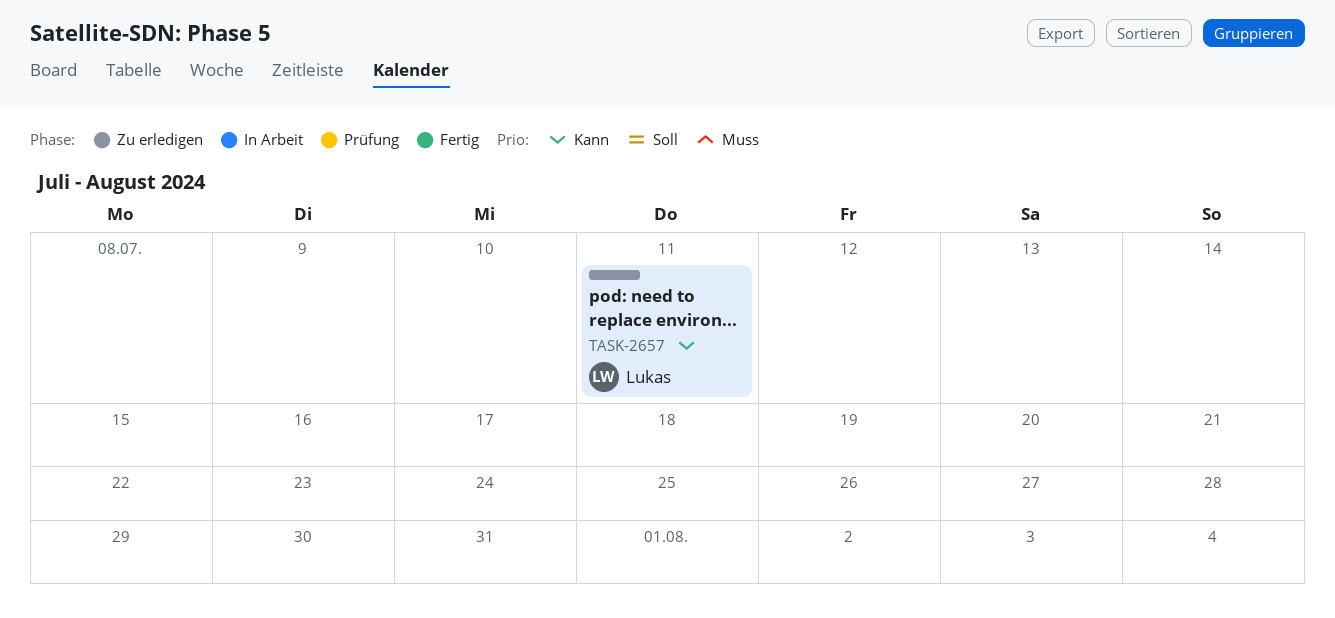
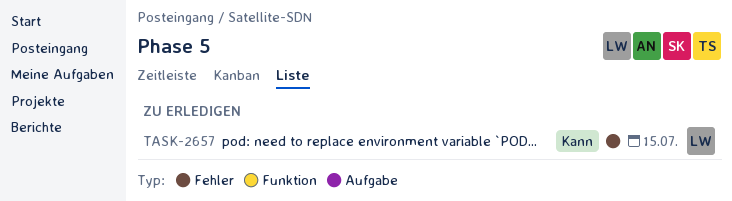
TASK-2657, due: Jul 11 -> Jul 15

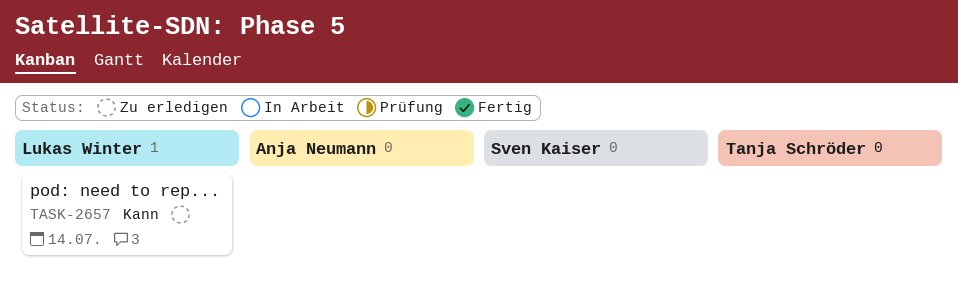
TASK-2657, due: Jul 15 -> Jul 14

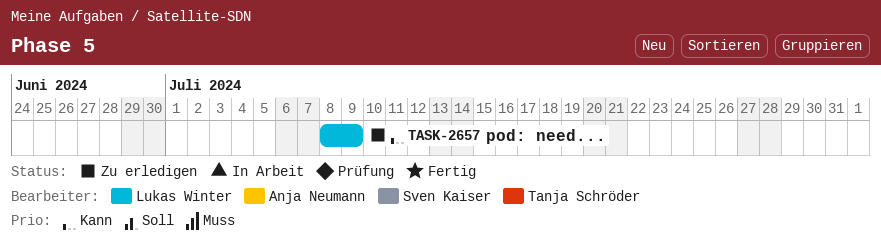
TASK-2657, due: Jul 14 -> Jul 9

